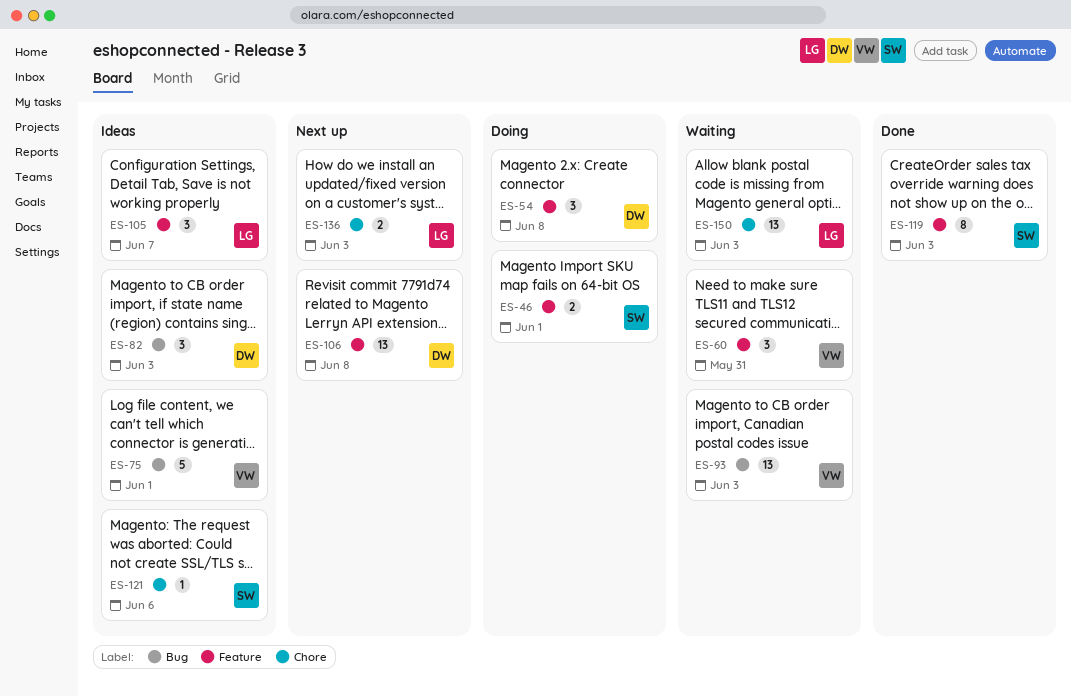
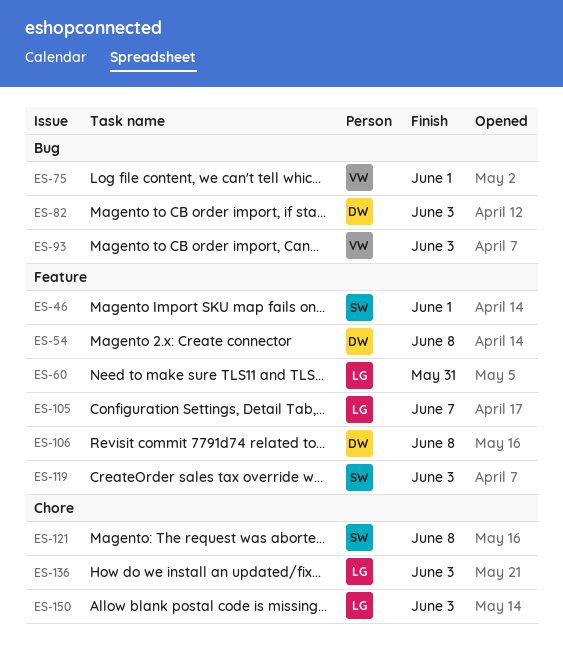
ES-60, owner: VW -> LG
ES-121, due: Jun 6 -> Jun 8

